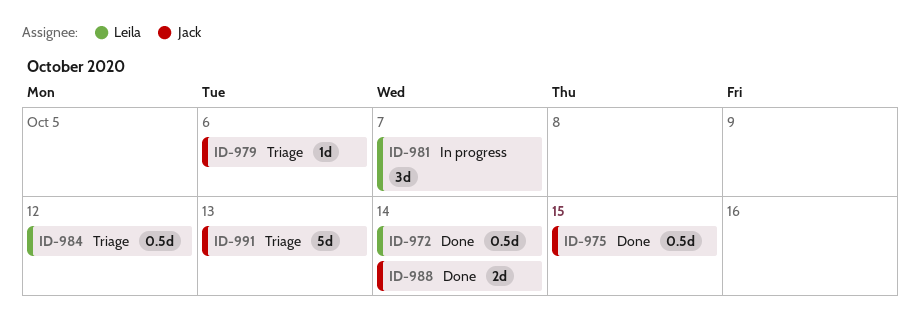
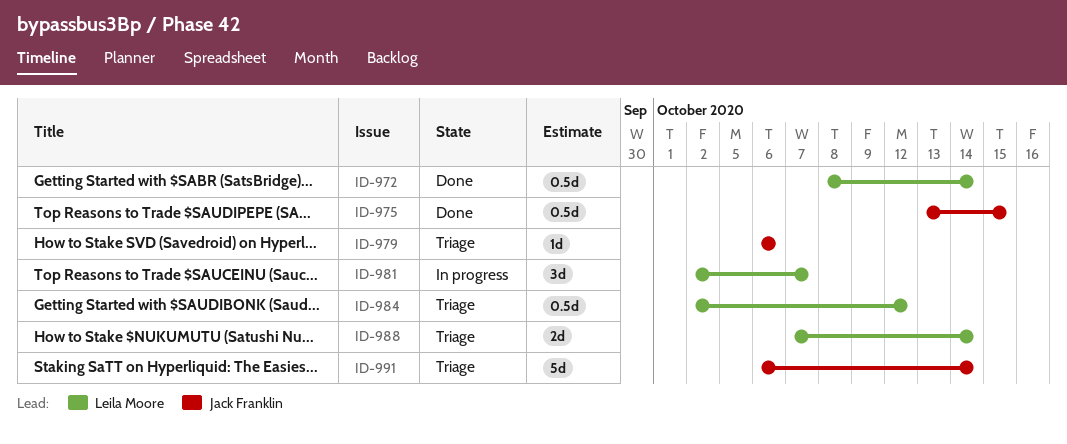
ID-988, status: Done -> Triage
ID-988, owner: Jack Franklin -> Leila Moore
ID-991, due: Oct 13 -> Oct 14

